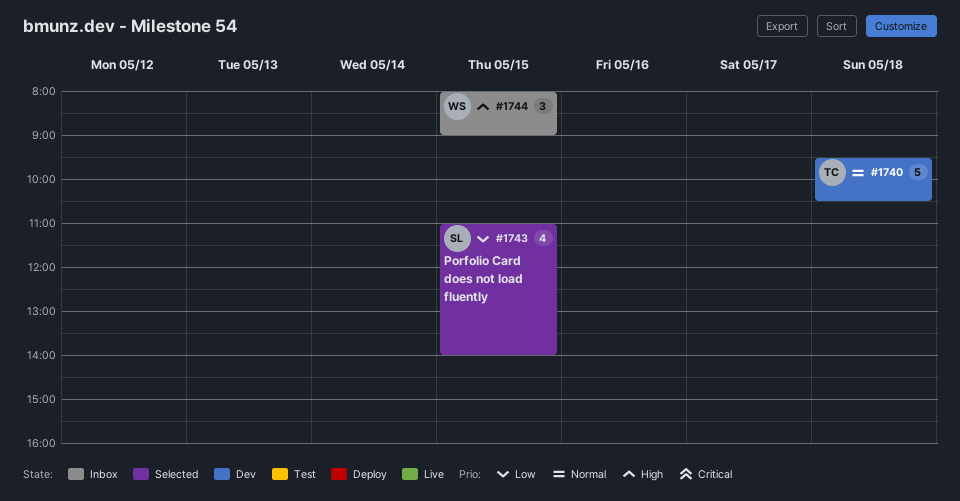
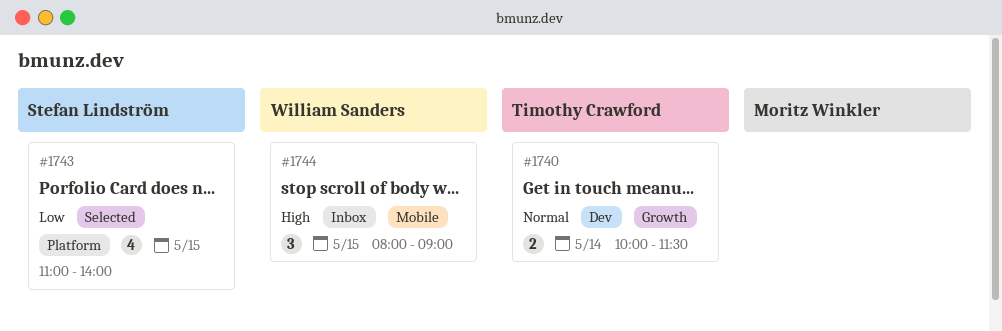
#1740, estimate: 5 -> 2
#1740, day: May 18 -> May 14
#1740, begins: 09:30 -> 10:00
#1740, ends: 10:30 -> 11:30

